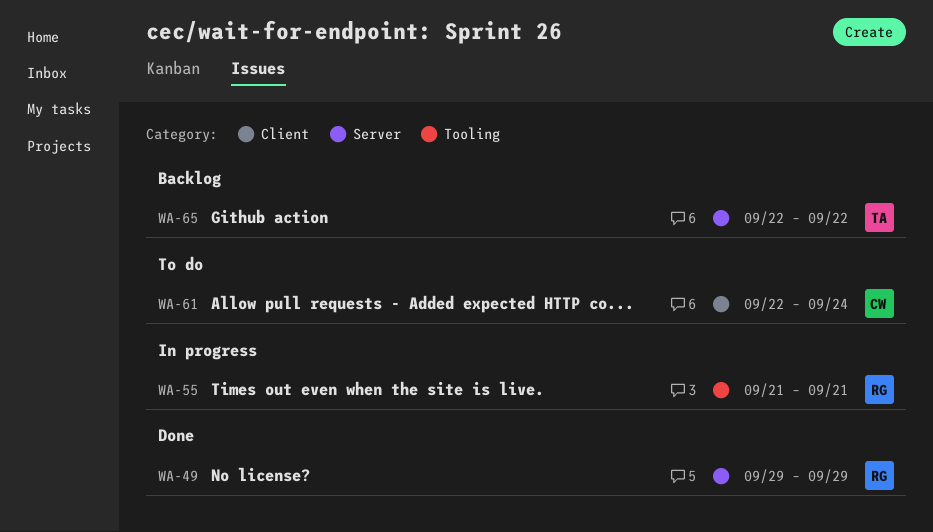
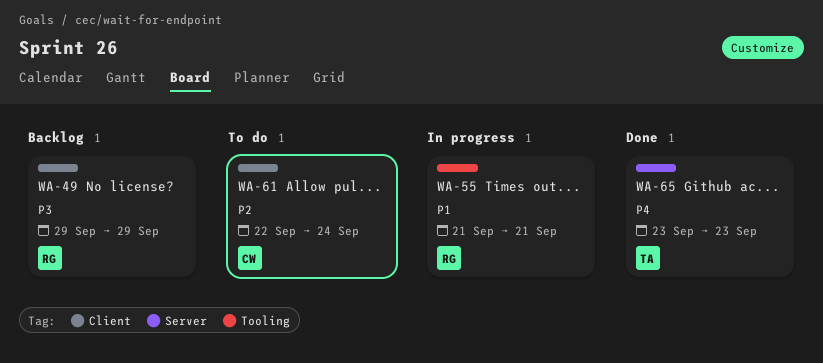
WA-49, status: Done -> Backlog
WA-49, label: Server -> Client
WA-65, status: Backlog -> Done
WA-65, start: Sep 22 -> Sep 23
WA-65, due: Sep 22 -> Sep 23

